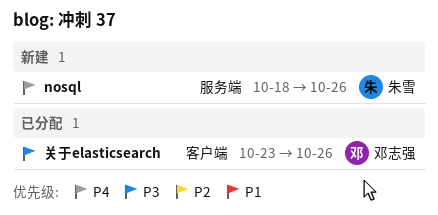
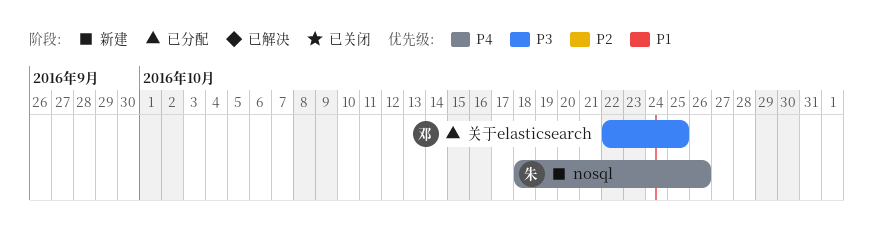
关于elasticsearch, start: Oct 23 -> Oct 22
关于elasticsearch, due: Oct 26 -> Oct 25

